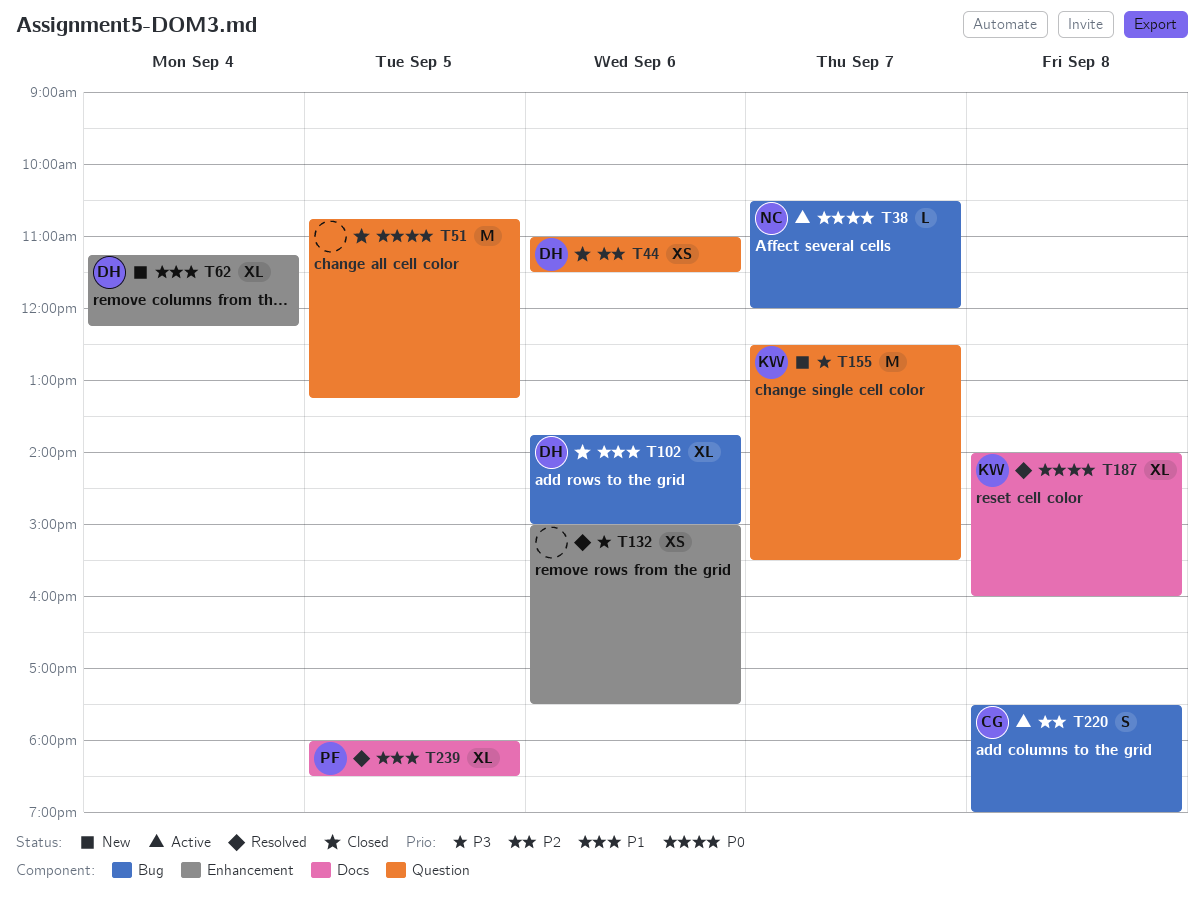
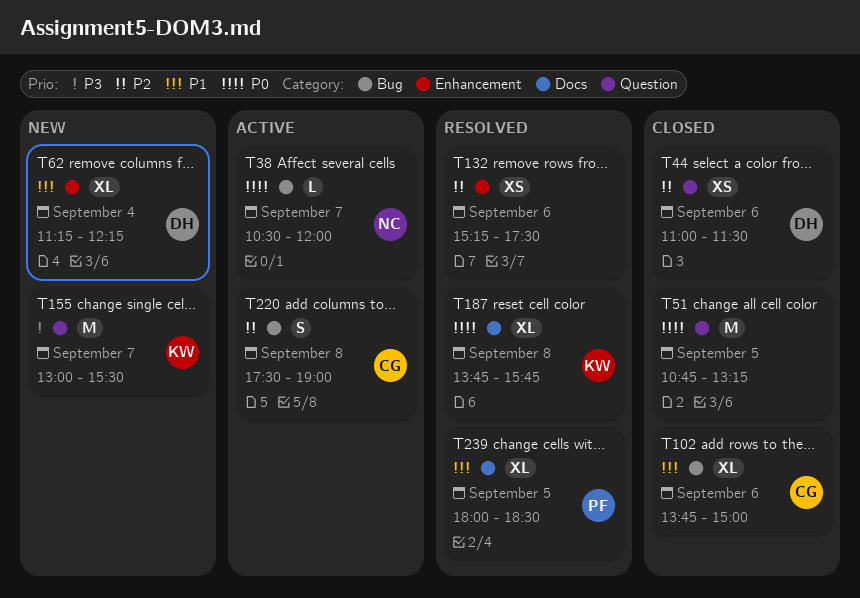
T102, owner: DH -> CG
T132, priority: P3 -> P2
T132, begins: 15:00 -> 15:15
T155, begins: 12:30 -> 13:00
T187, begins: 14:00 -> 13:45
T187, ends: 16:00 -> 15:45

